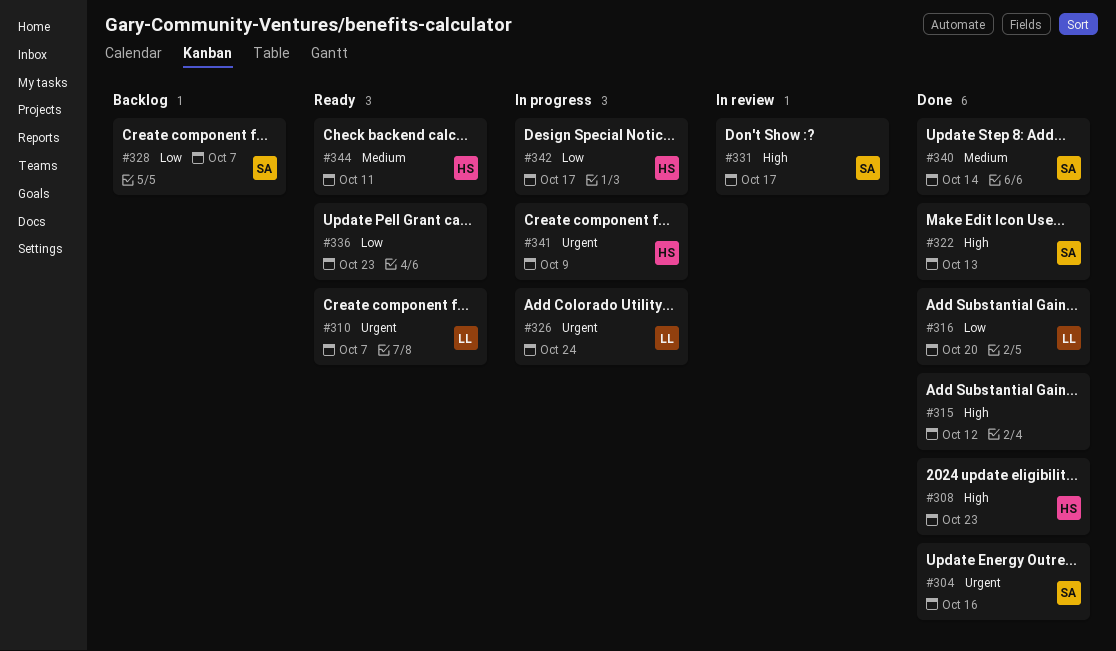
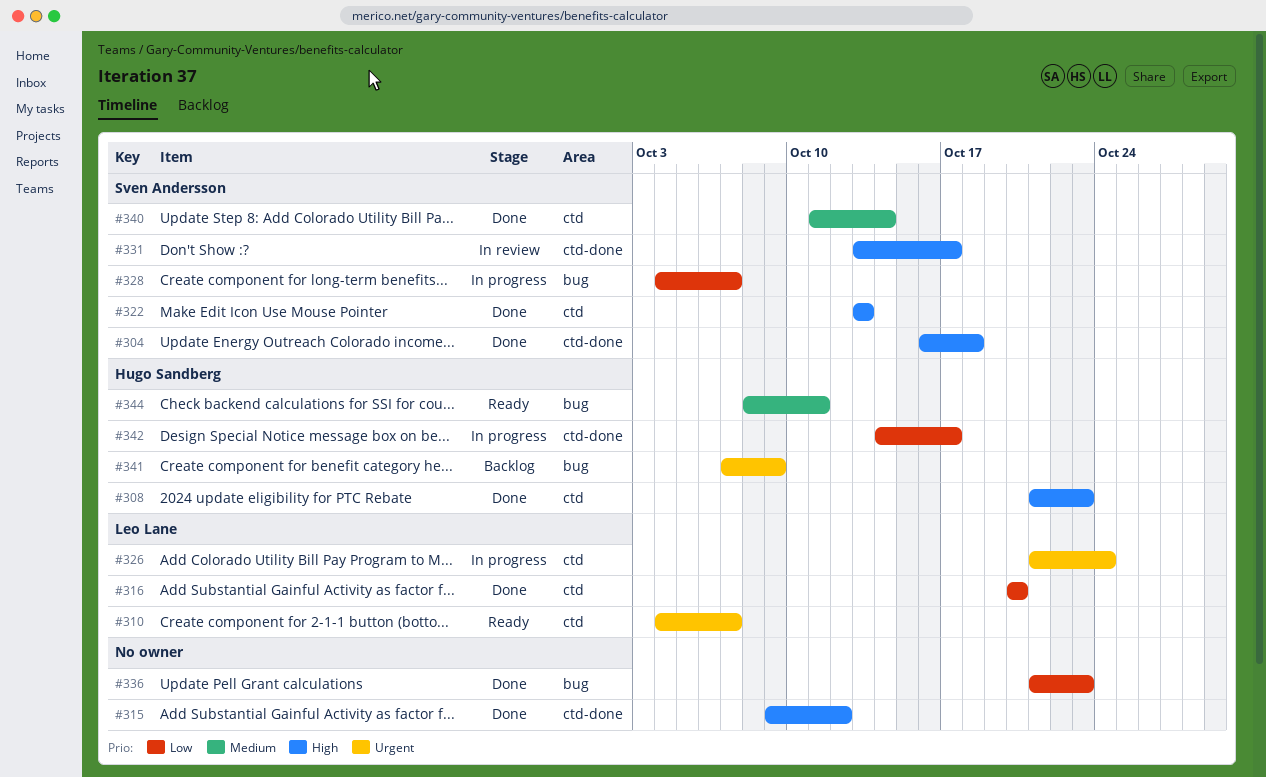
#304, priority: Urgent -> High
#304, due: Oct 16 -> Oct 18
#328, status: Backlog -> In progress
#336, status: Ready -> Done
#341, status: In progress -> Backlog

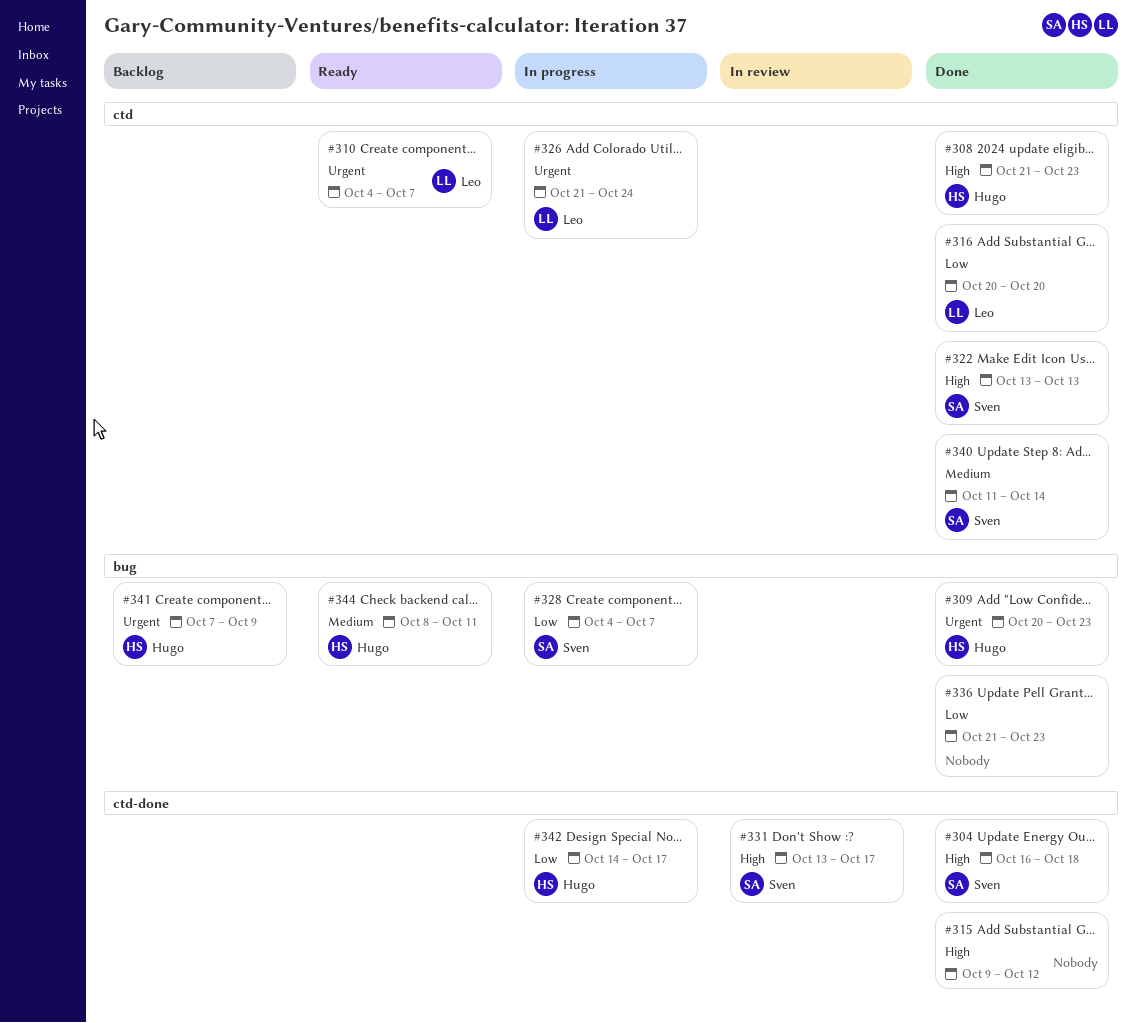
#309: none -> present

